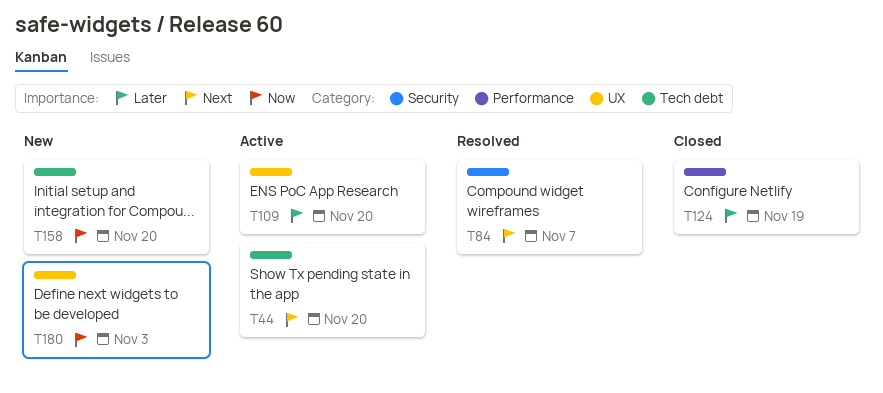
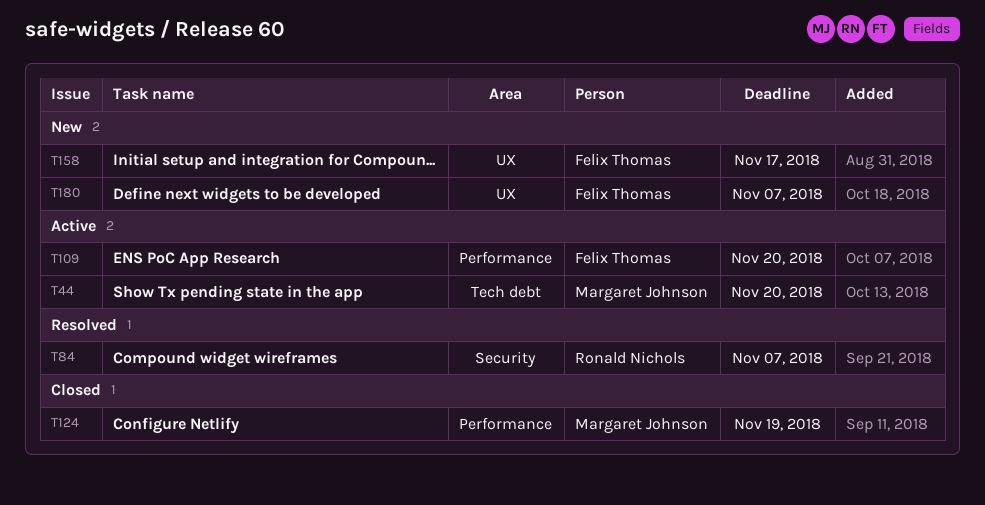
T109, label: UX -> Performance
T158, label: Tech debt -> UX
T158, due: Nov 20 -> Nov 17
T180, due: Nov 3 -> Nov 7

